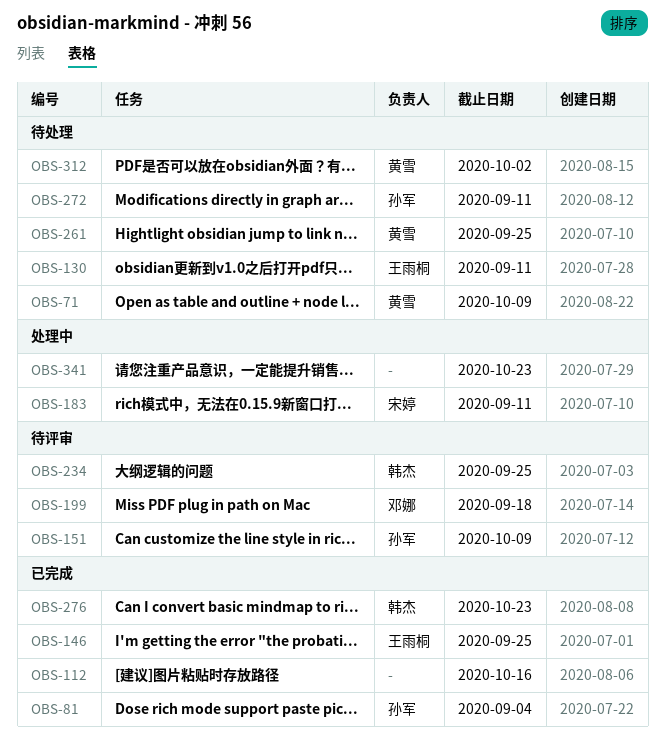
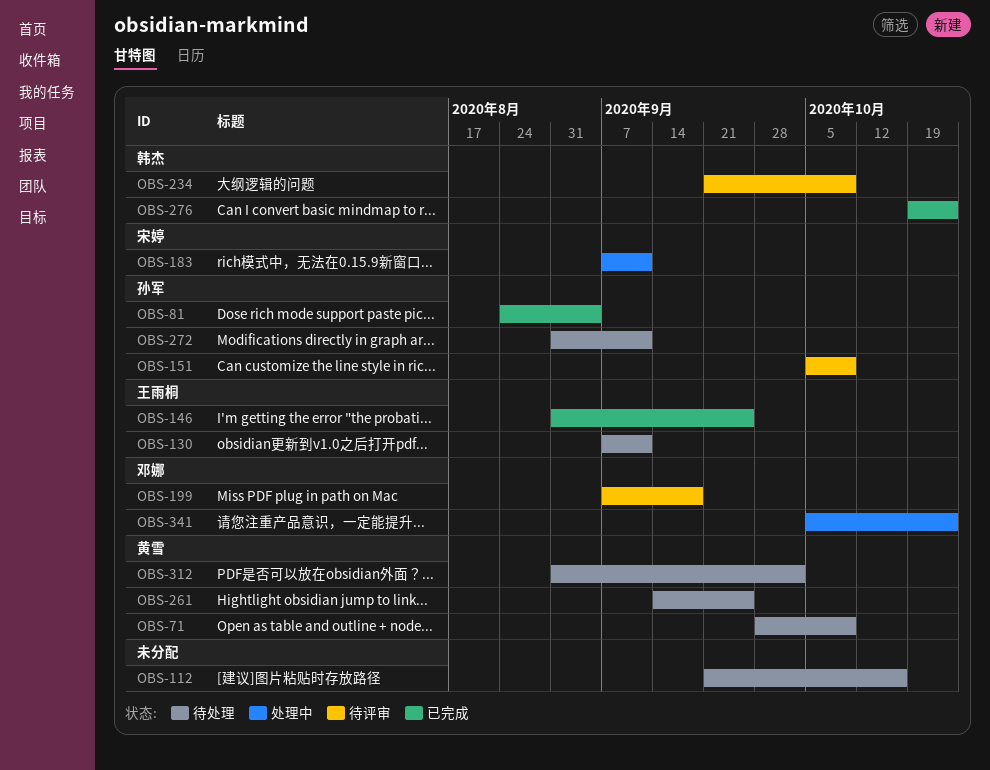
OBS-112, status: 已完成 -> 待处理
OBS-234, due: Sep 25 -> Oct 9
OBS-341, owner: none -> 邓娜

